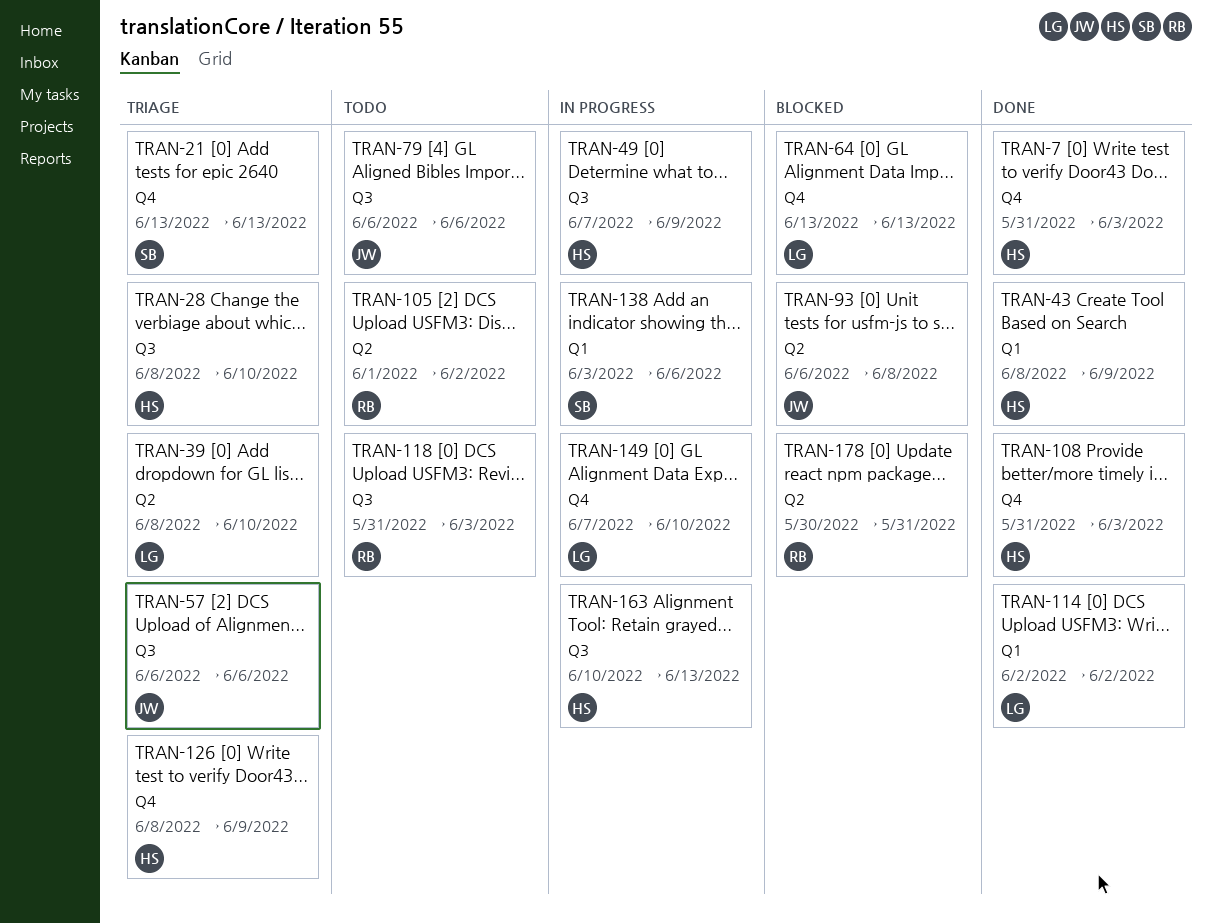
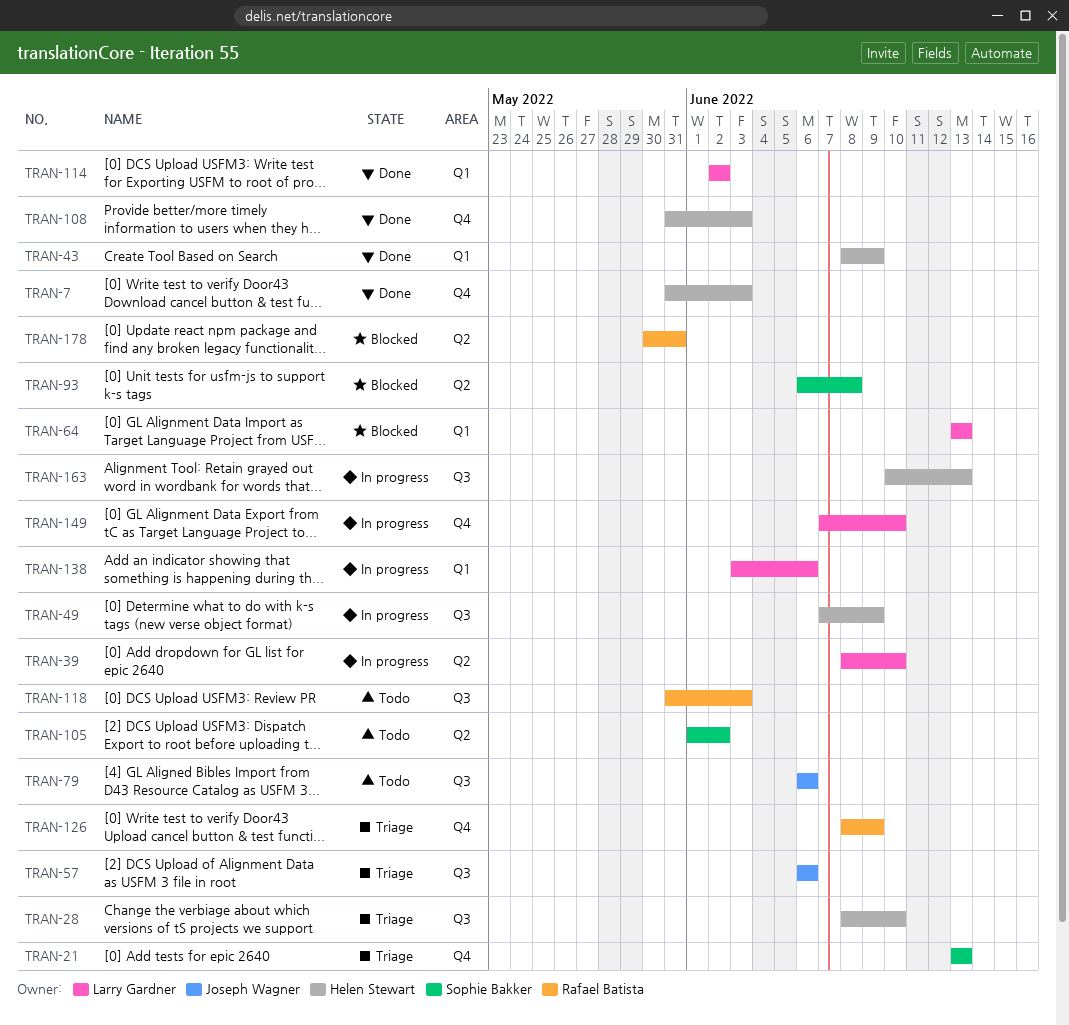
TRAN-39, status: Triage -> In progress
TRAN-64, label: Q4 -> Q1
TRAN-93, owner: Joseph Wagner -> Sophie Bakker
TRAN-105, owner: Rafael Batista -> Sophie Bakker
TRAN-126, owner: Helen Stewart -> Rafael Batista
TRAN-138, owner: Sophie Bakker -> Larry Gardner

